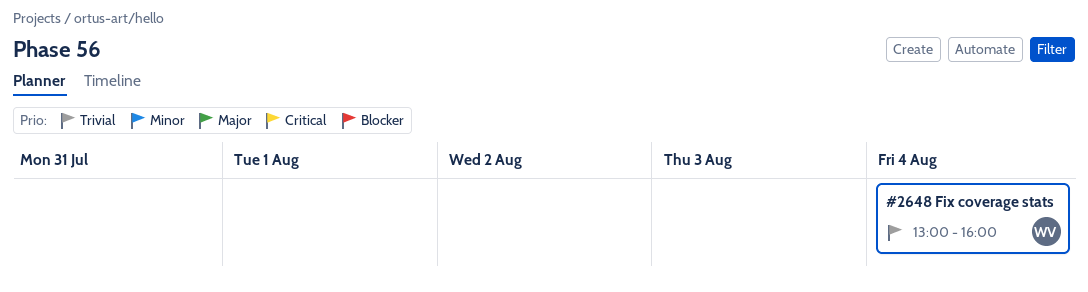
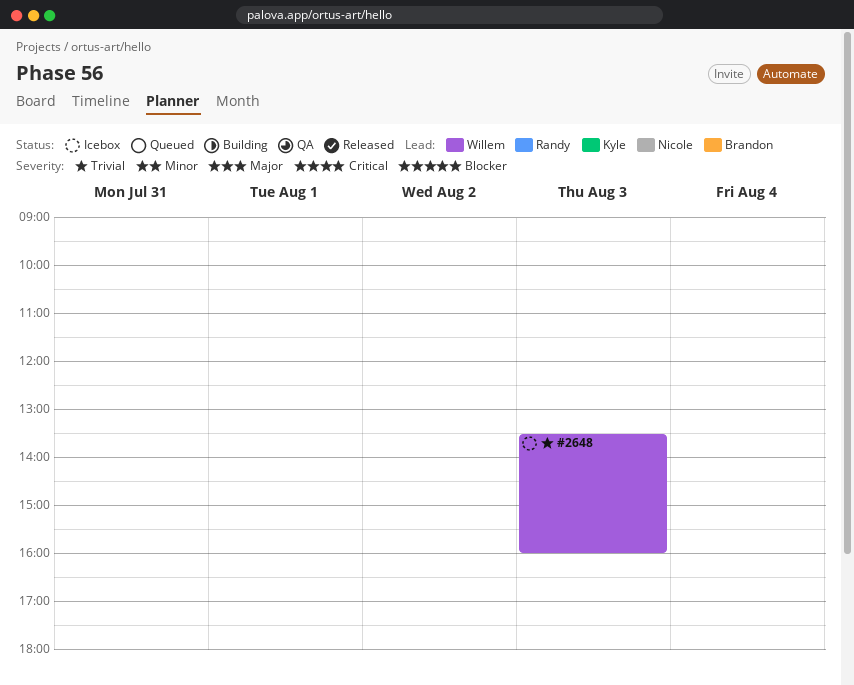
#2648, day: Aug 4 -> Aug 3
#2648, begins: 13:00 -> 13:30

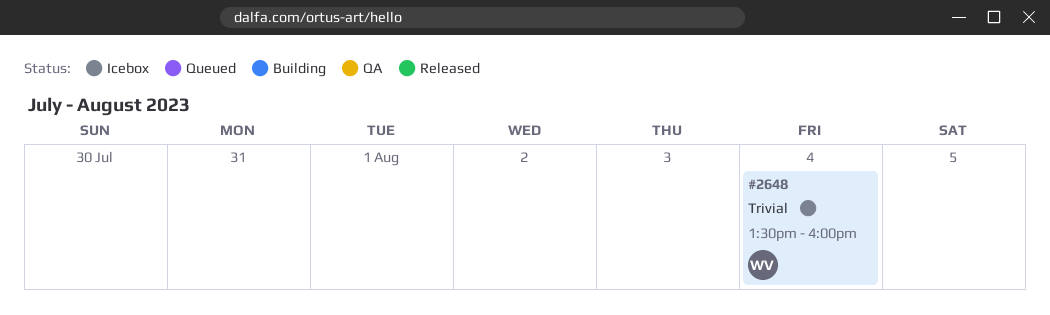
#2648, day: Aug 3 -> Aug 4

